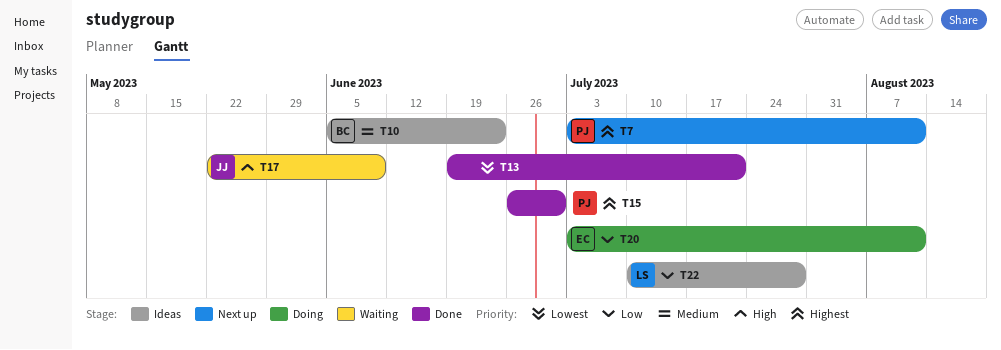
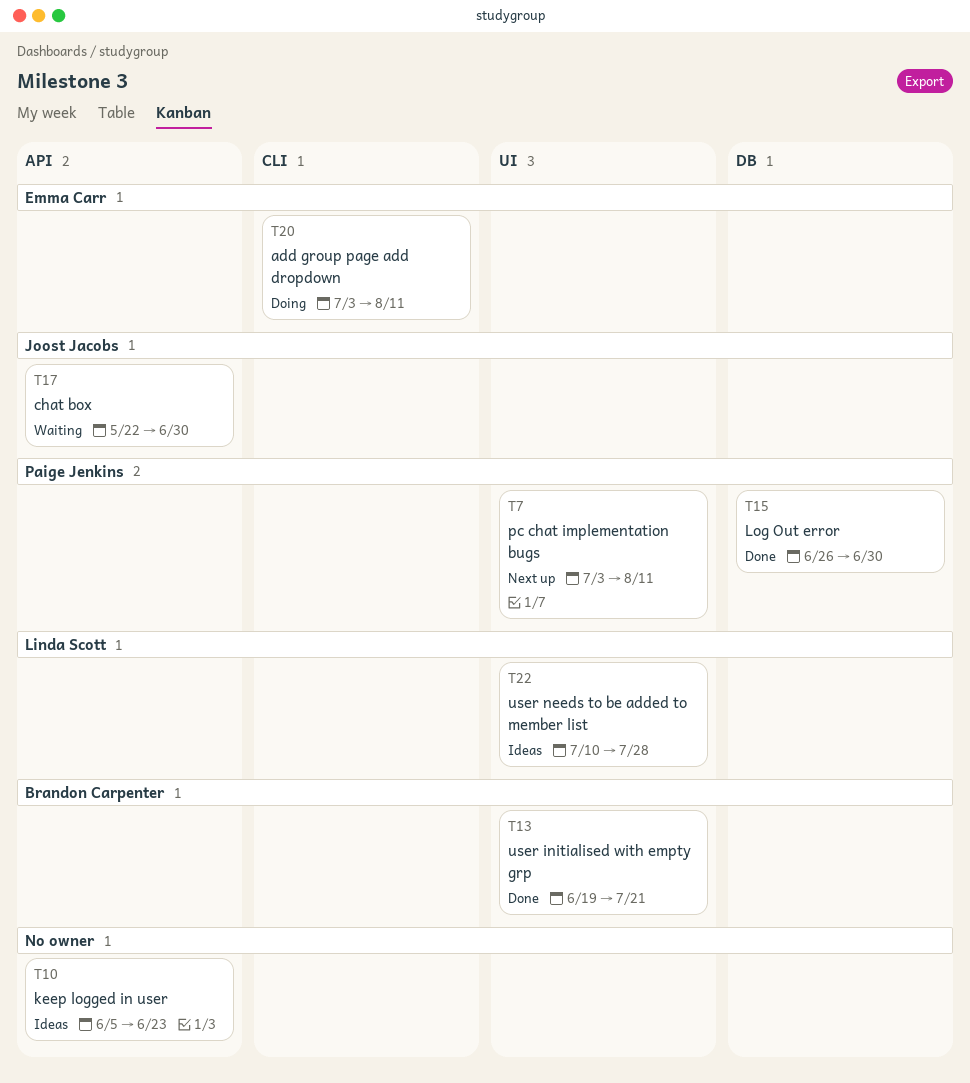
T10, owner: Brandon Carpenter -> none
T13, owner: none -> Brandon Carpenter
T17, due: Jun 9 -> Jun 30

